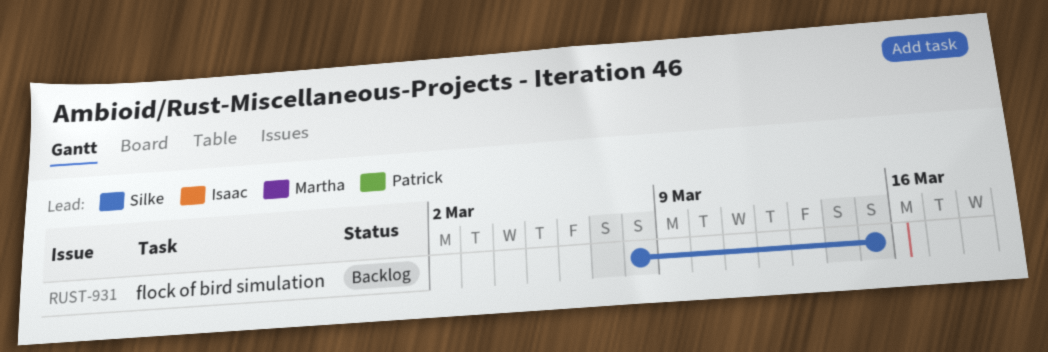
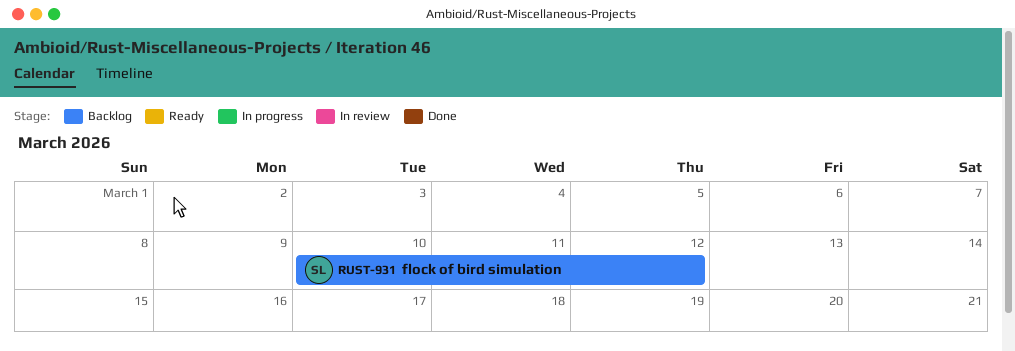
RUST-931, start: Mar 8 -> Mar 10
RUST-931, due: Mar 15 -> Mar 12

